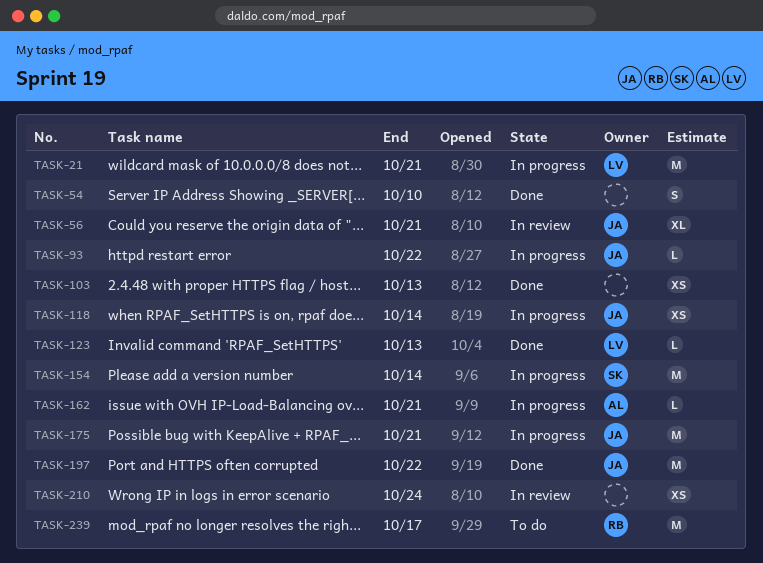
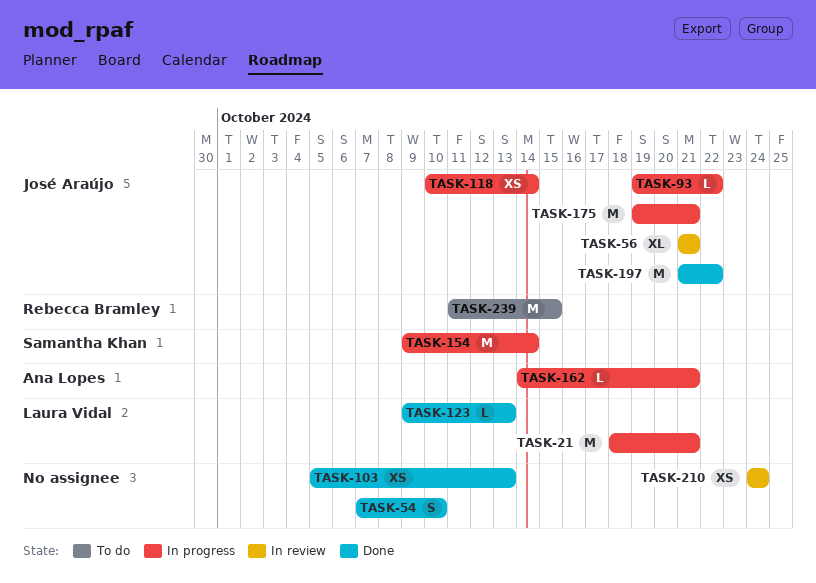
TASK-239, due: Oct 17 -> Oct 15

